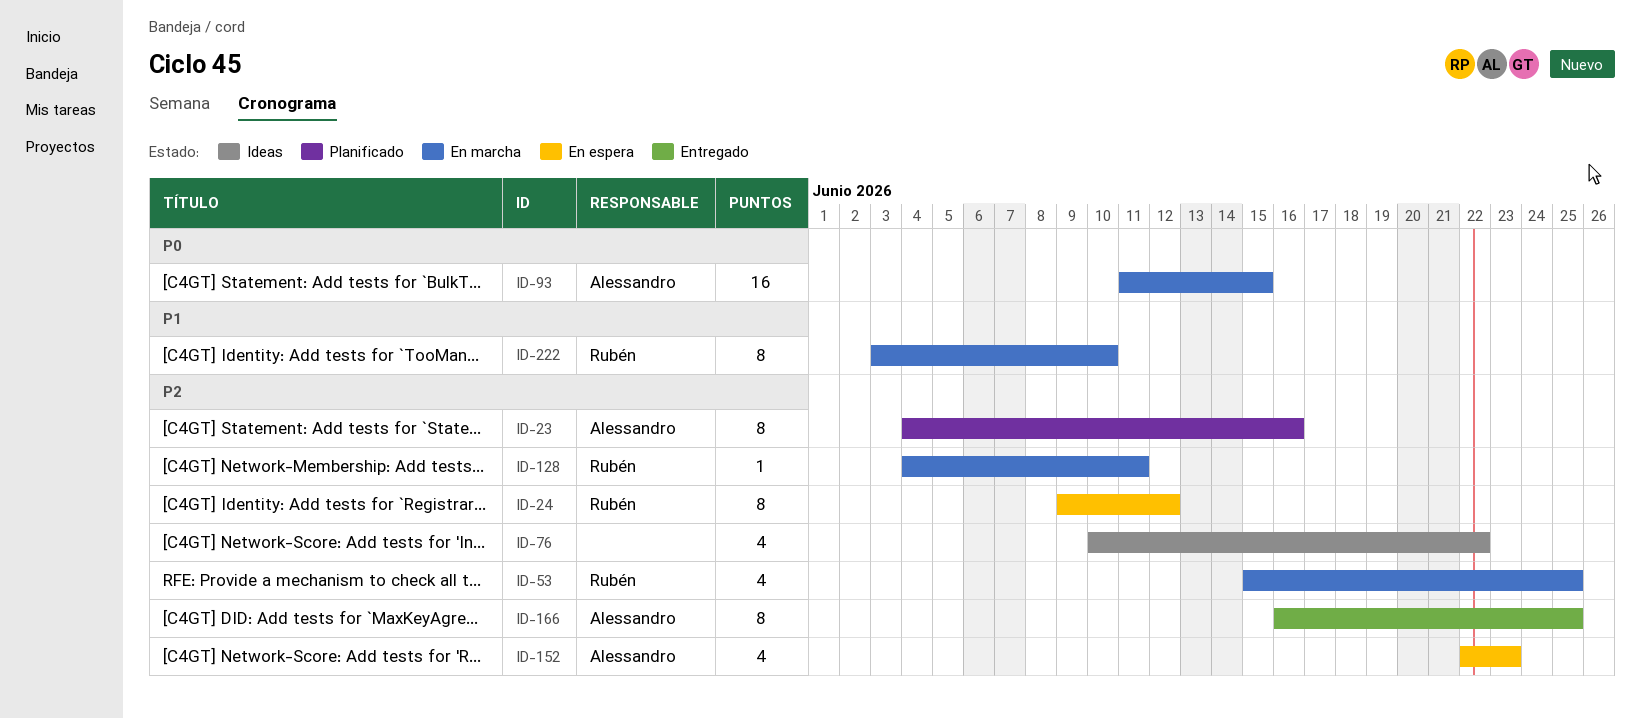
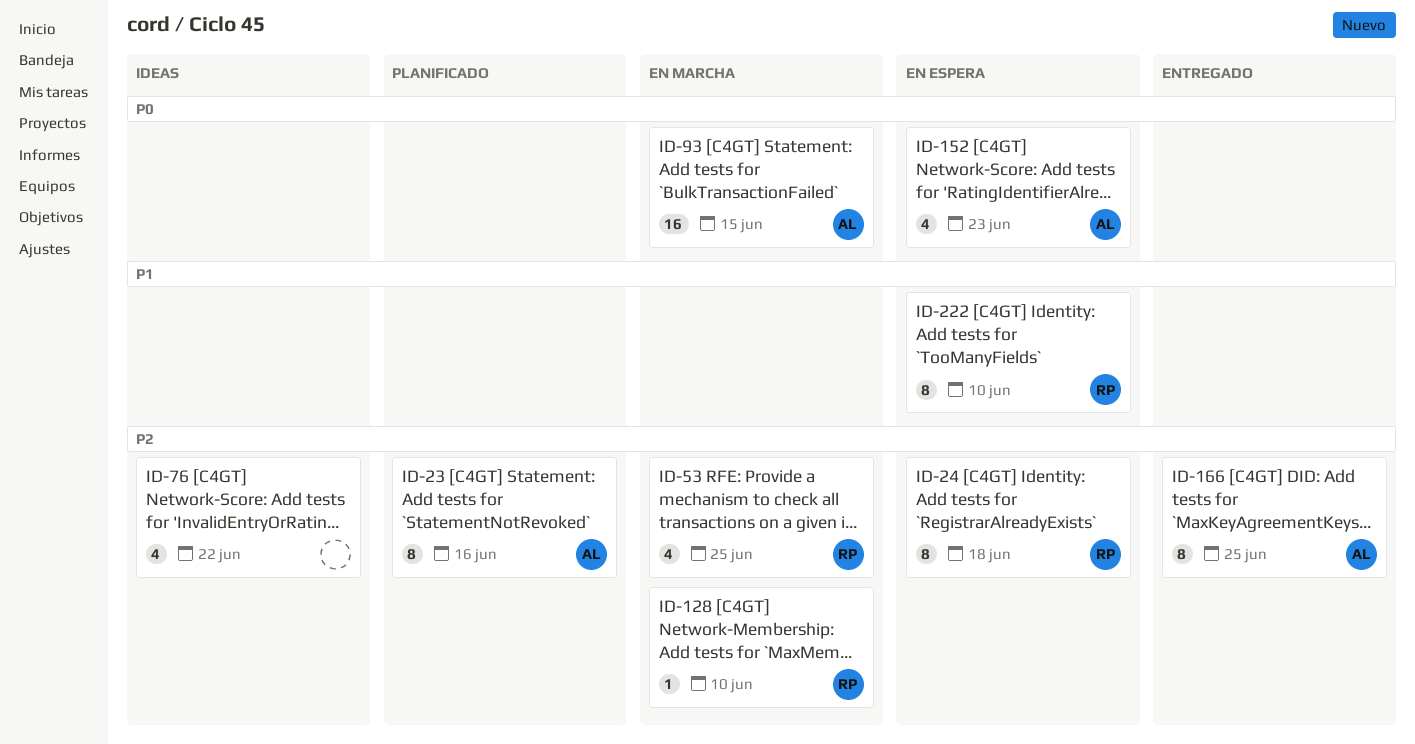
ID-24, due: Jun 12 -> Jun 18
ID-128, due: Jun 11 -> Jun 10
ID-152, priority: P2 -> P0
ID-222, status: En marcha -> En espera

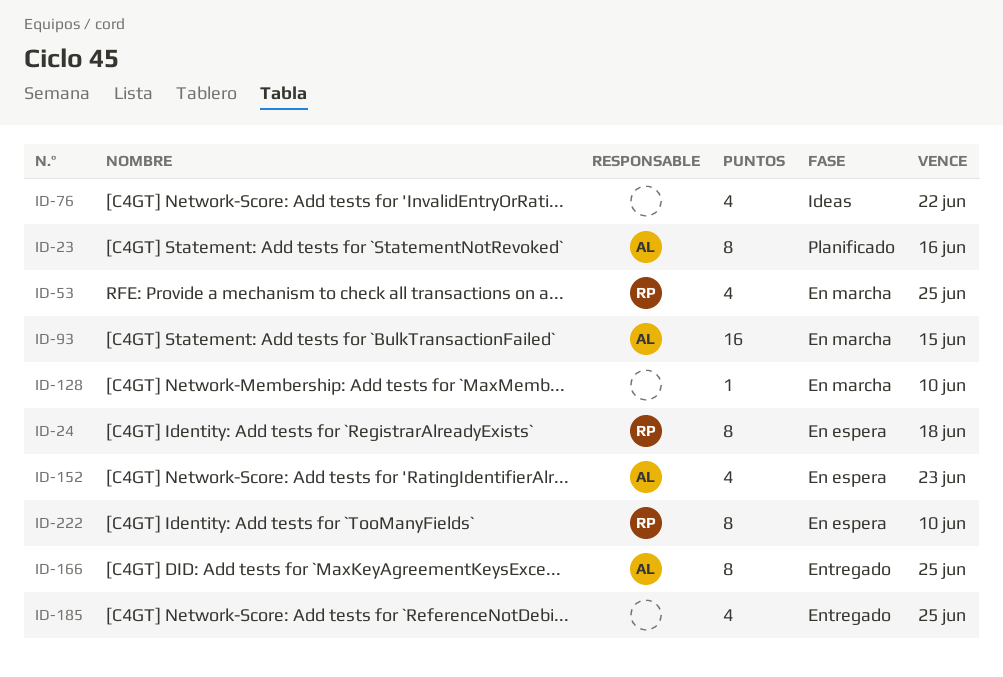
ID-128, owner: RP -> none
ID-185: none -> present

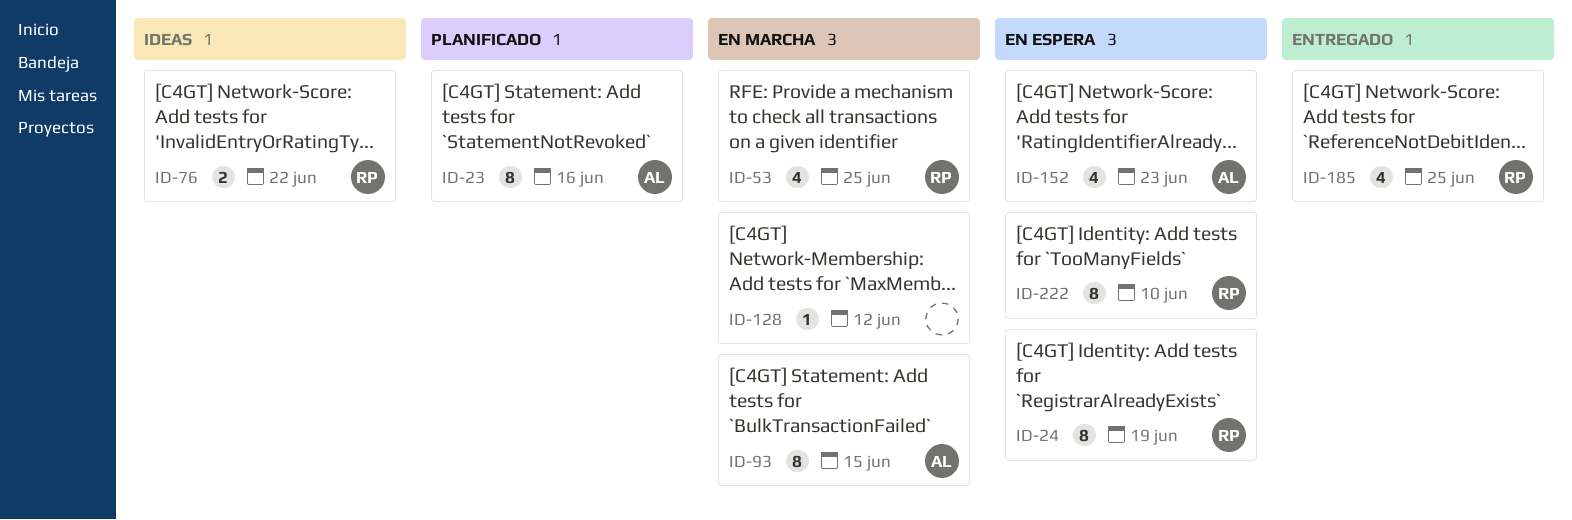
ID-24, due: Jun 18 -> Jun 19
ID-76, owner: none -> RP
ID-76, estimate: 4 -> 2
ID-93, estimate: 16 -> 8
ID-128, due: Jun 10 -> Jun 12
ID-166: present -> none
ID-185, owner: none -> RP

